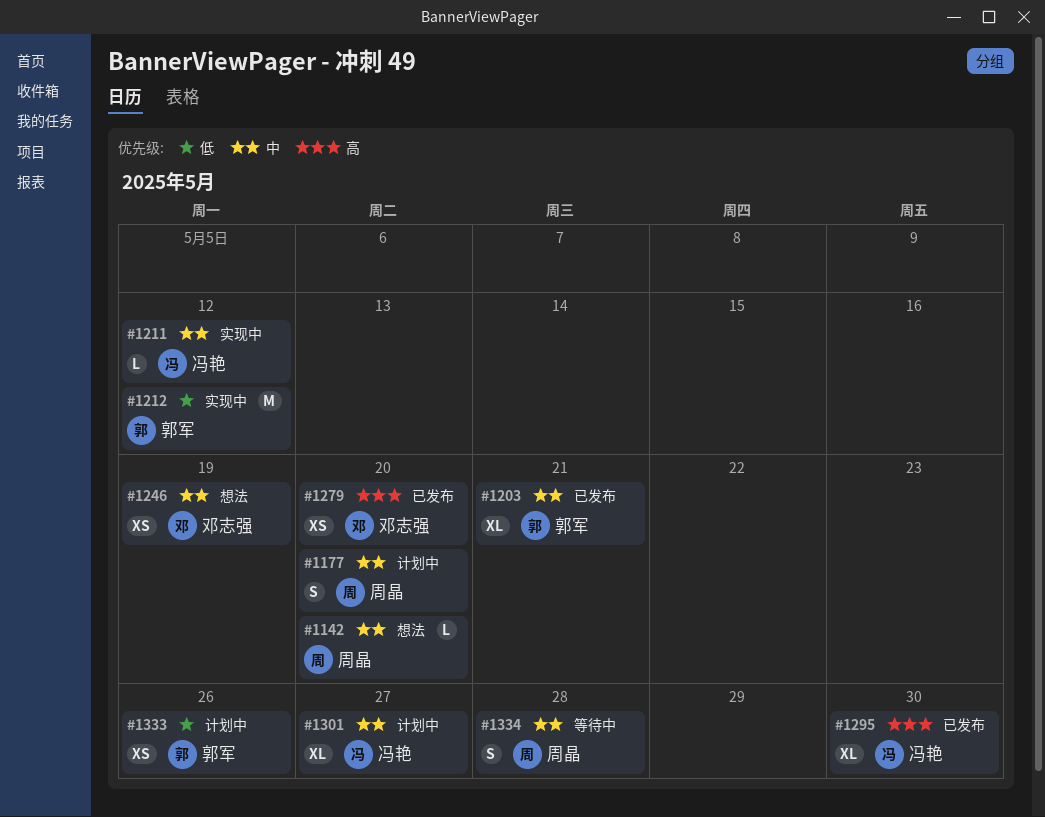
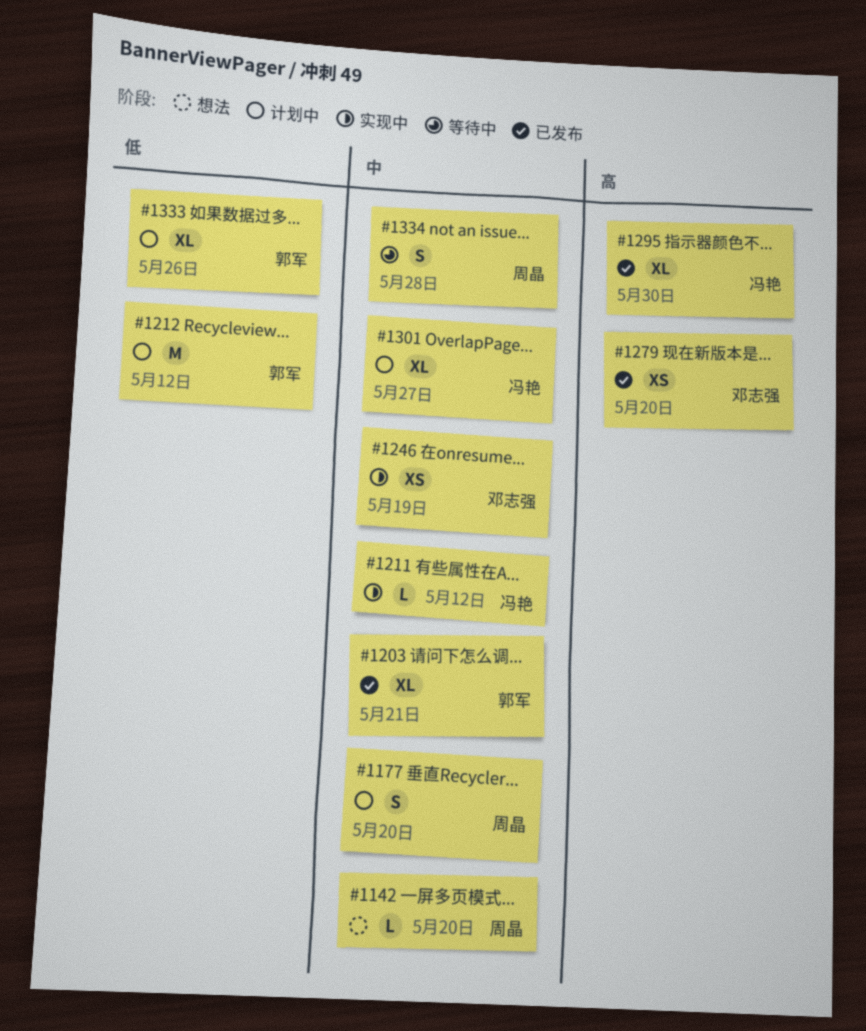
#1212, status: 实现中 -> 计划中
#1246, status: 想法 -> 实现中
#1333, estimate: XS -> XL

